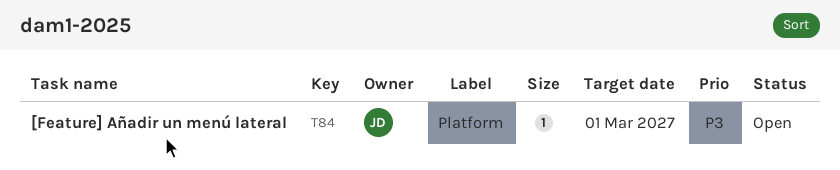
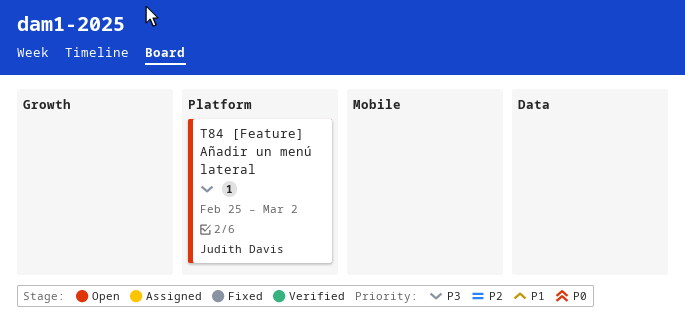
T84, due: Mar 1 -> Mar 2

